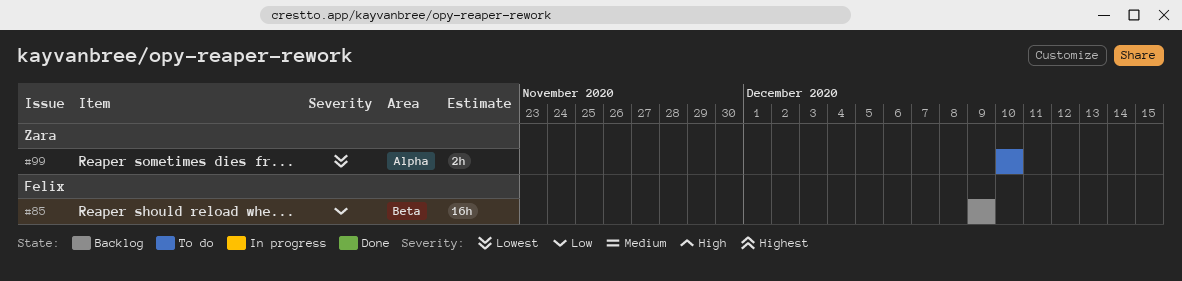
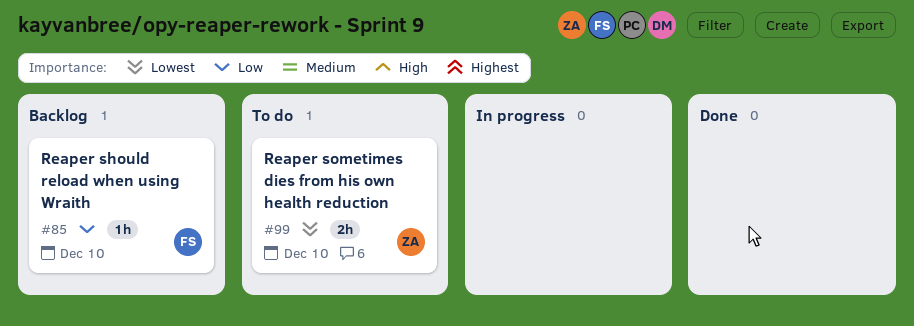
#85, estimate: 16h -> 1h
#85, due: Dec 9 -> Dec 10

